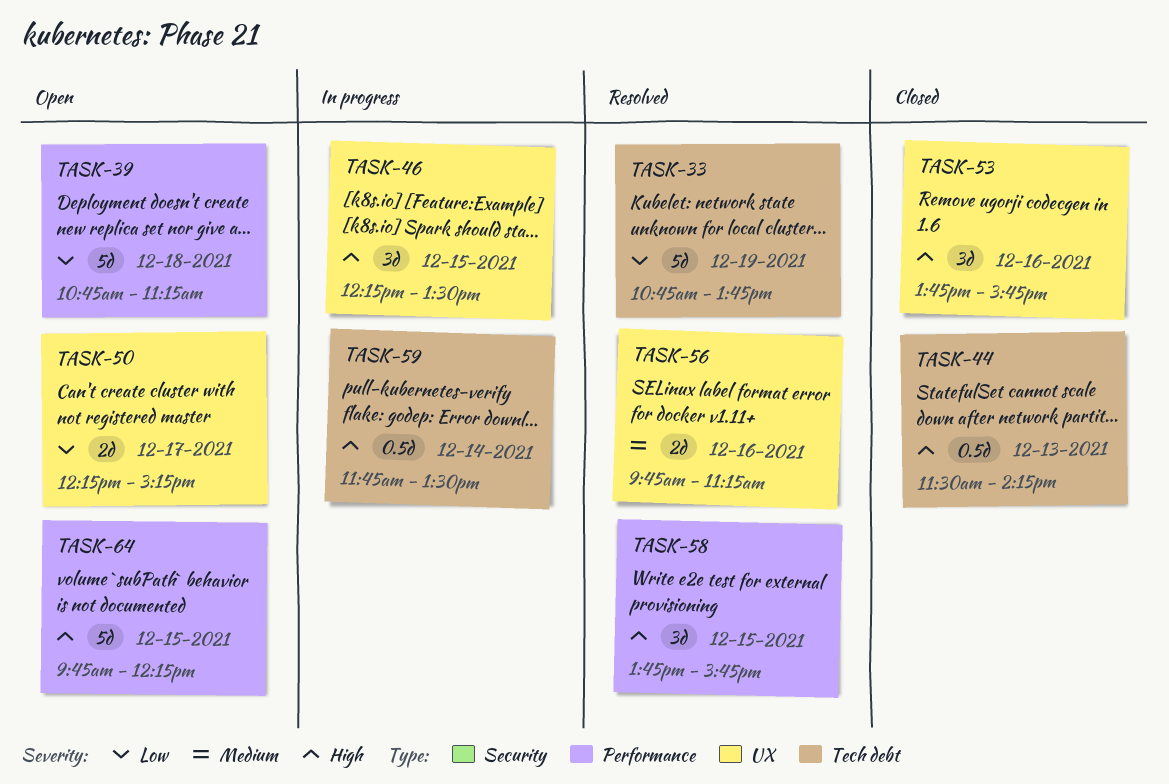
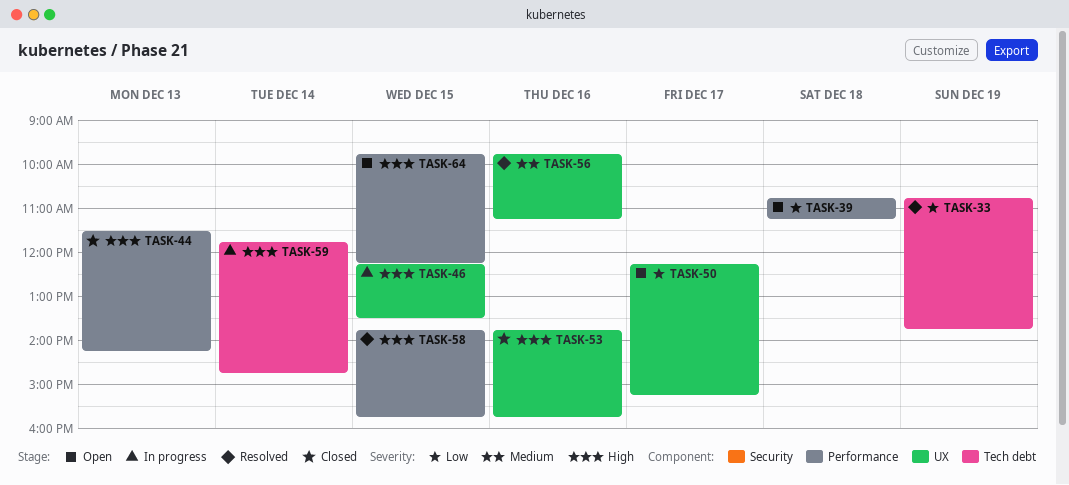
TASK-44, label: Tech debt -> Performance
TASK-59, ends: 13:30 -> 14:45

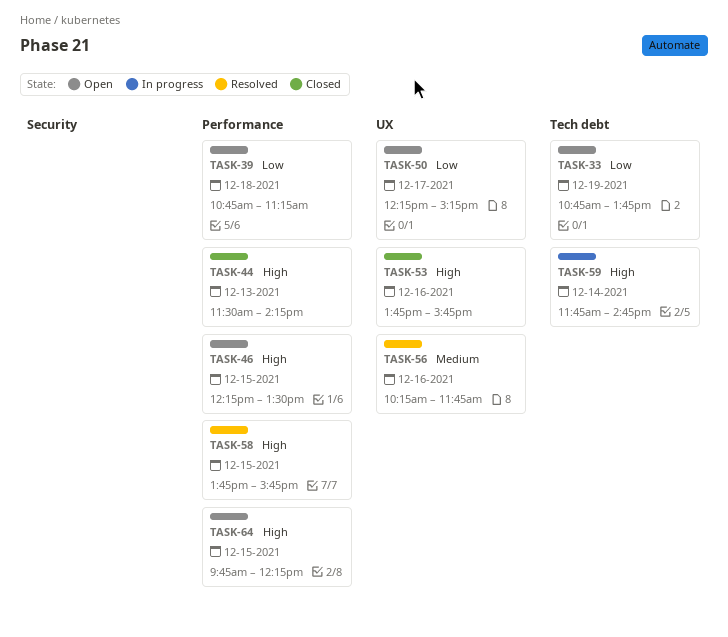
TASK-33, status: Resolved -> Open
TASK-46, status: In progress -> Open
TASK-46, label: UX -> Performance
TASK-56, begins: 09:45 -> 10:15
TASK-56, ends: 11:15 -> 11:45

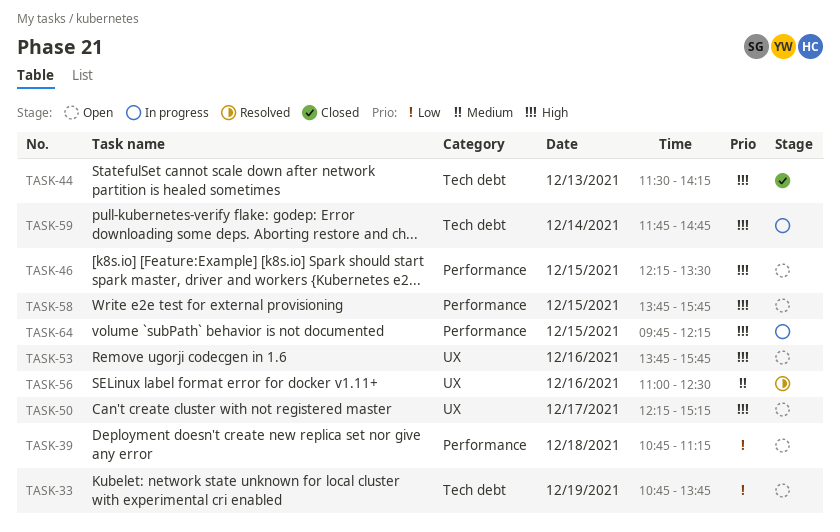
TASK-44, label: Performance -> Tech debt
TASK-50, priority: Low -> High
TASK-53, status: Closed -> Open
TASK-56, begins: 10:15 -> 11:00
TASK-56, ends: 11:45 -> 12:30
TASK-58, status: Resolved -> Open
TASK-64, status: Open -> In progress

